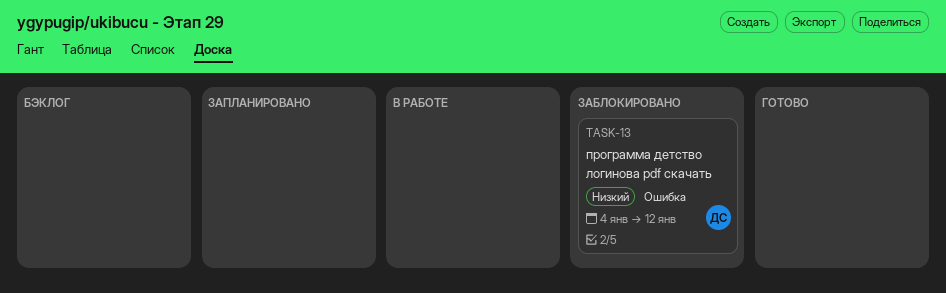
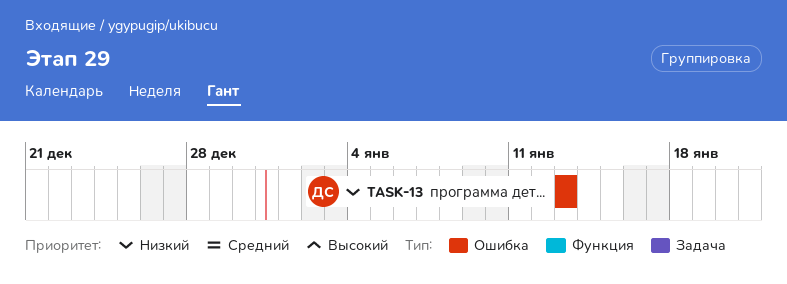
TASK-13, start: Jan 4 -> Jan 13
TASK-13, due: Jan 12 -> Jan 13

